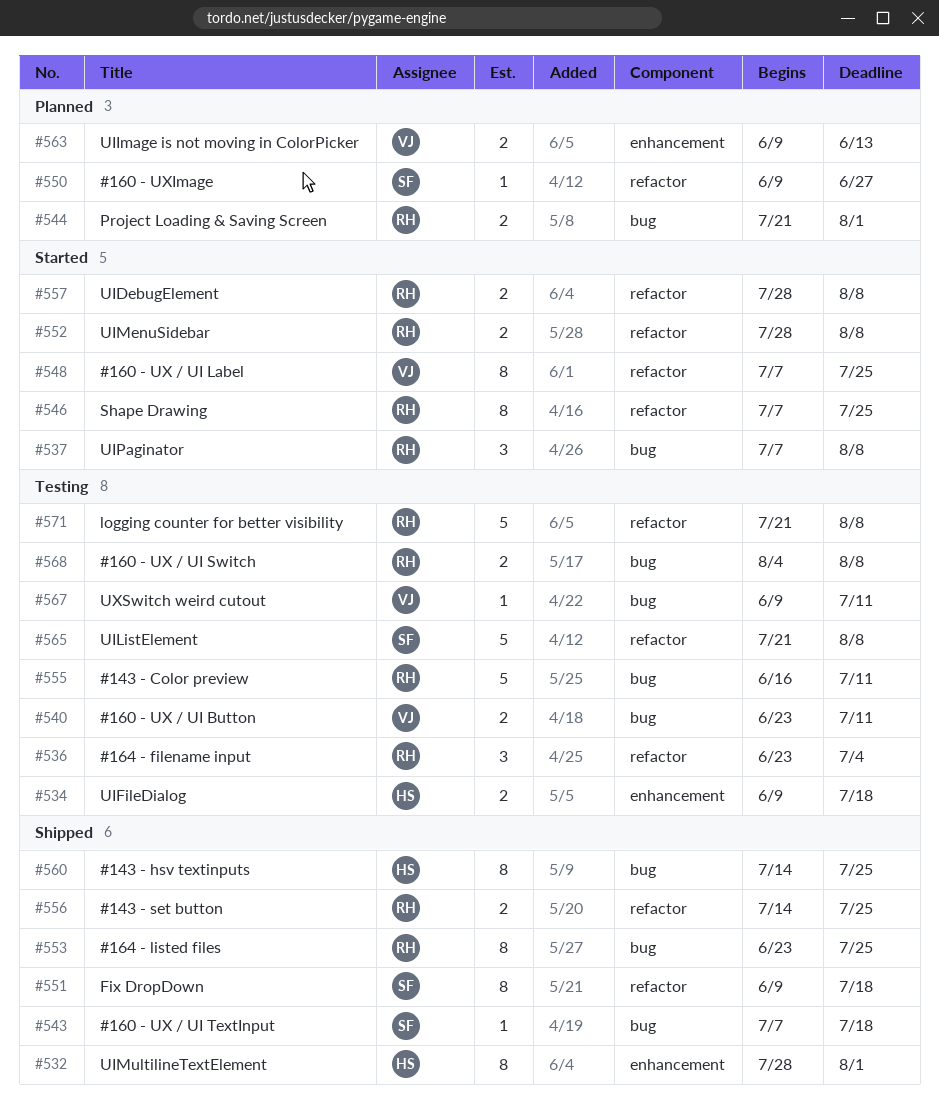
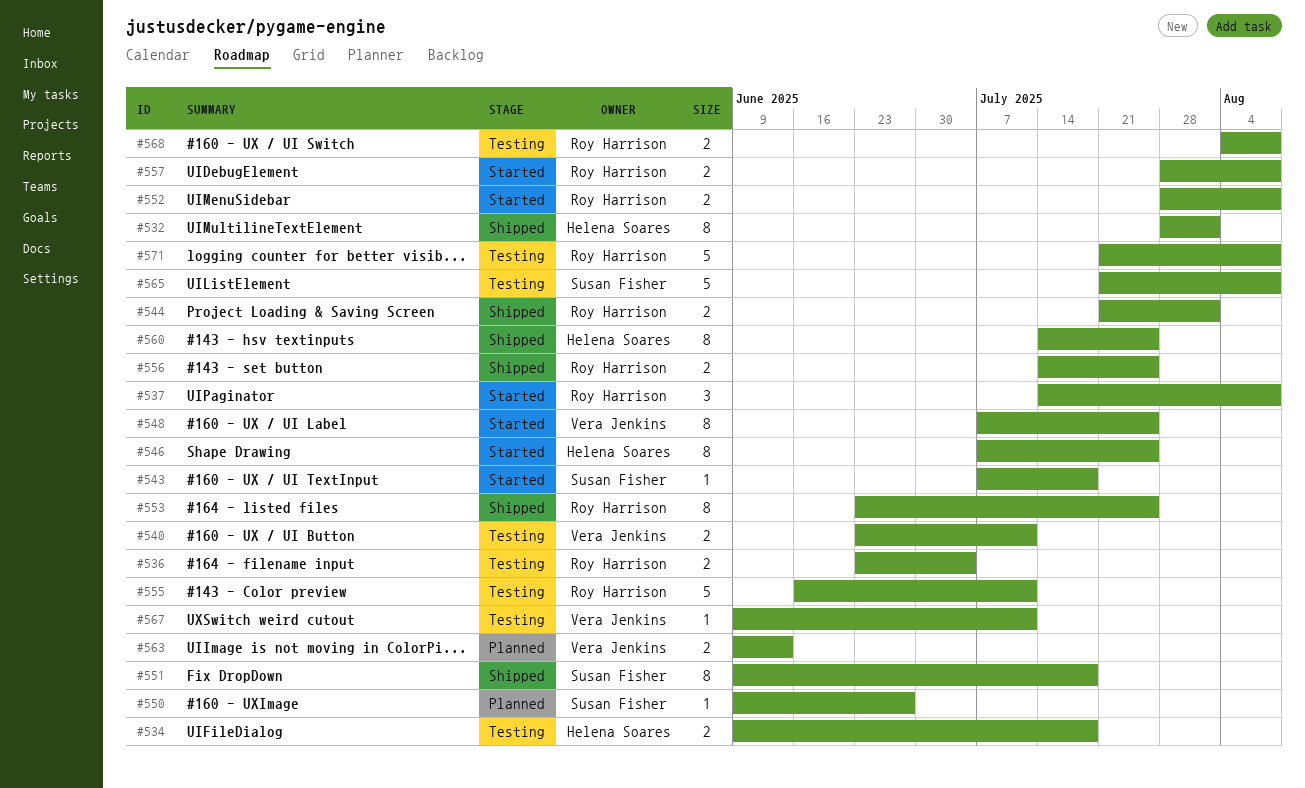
#536, estimate: 3 -> 2
#537, start: Jul 7 -> Jul 14
#543, status: Shipped -> Started
#544, status: Planned -> Shipped
#546, owner: Roy Harrison -> Helena Soares

